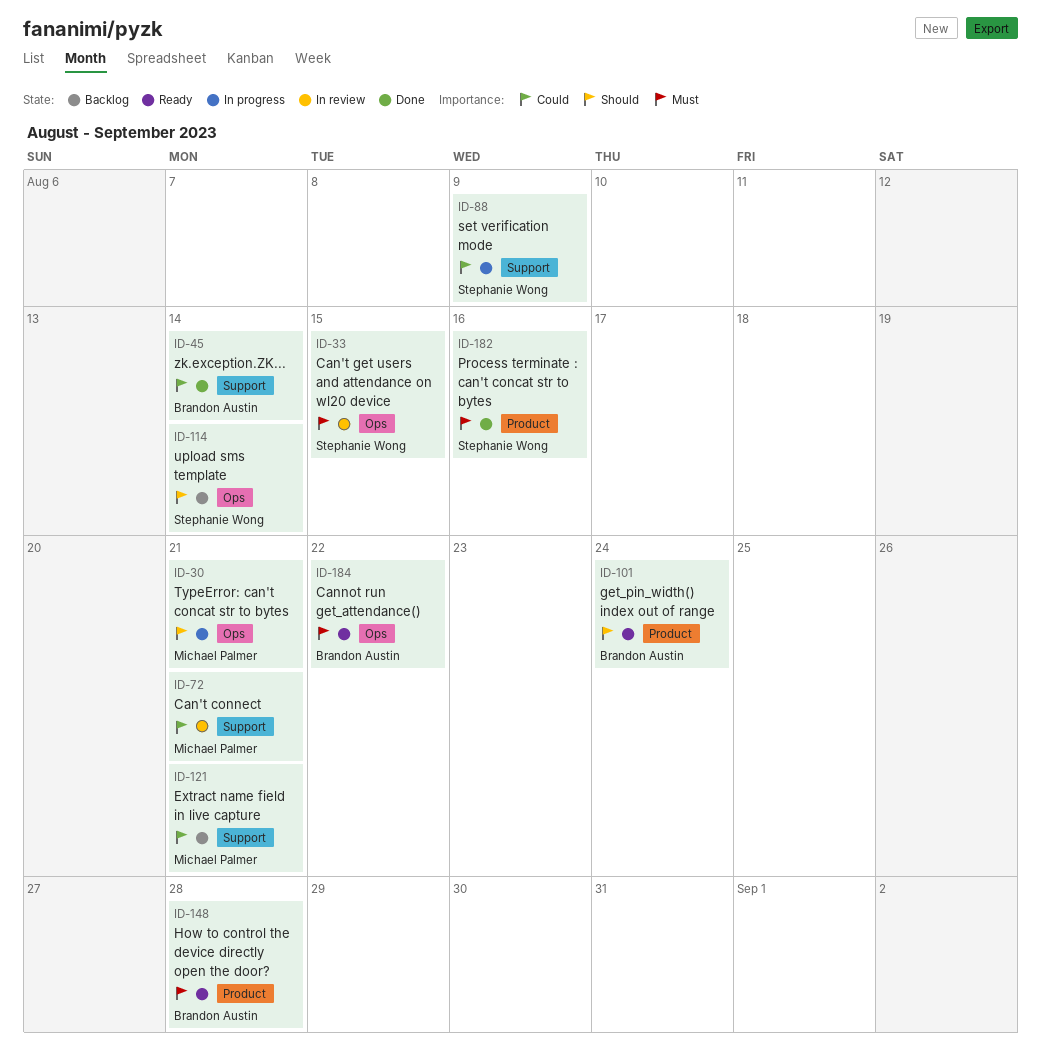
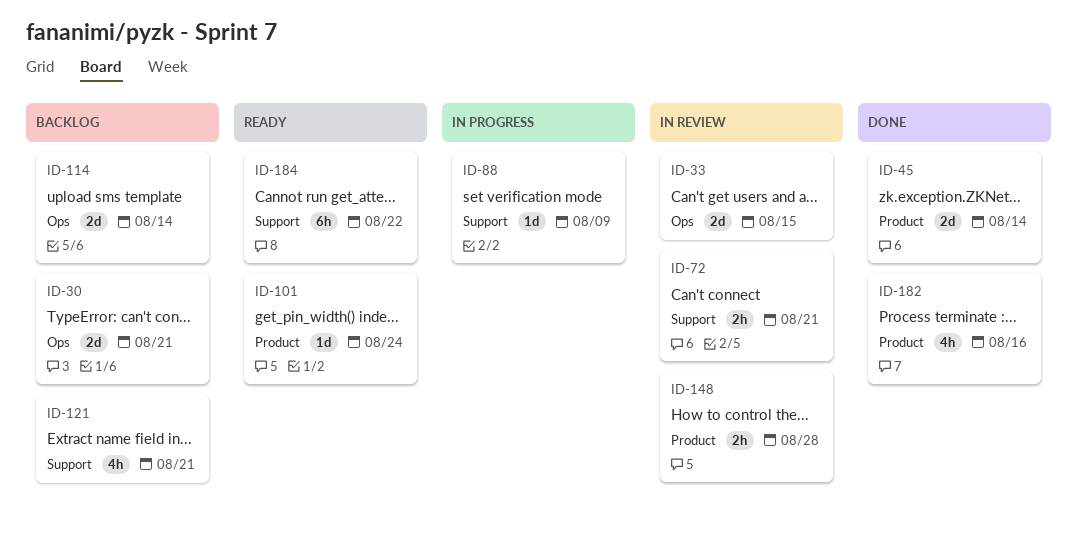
ID-30, status: In progress -> Backlog
ID-45, label: Support -> Product
ID-148, status: Ready -> In review
ID-184, label: Ops -> Support

